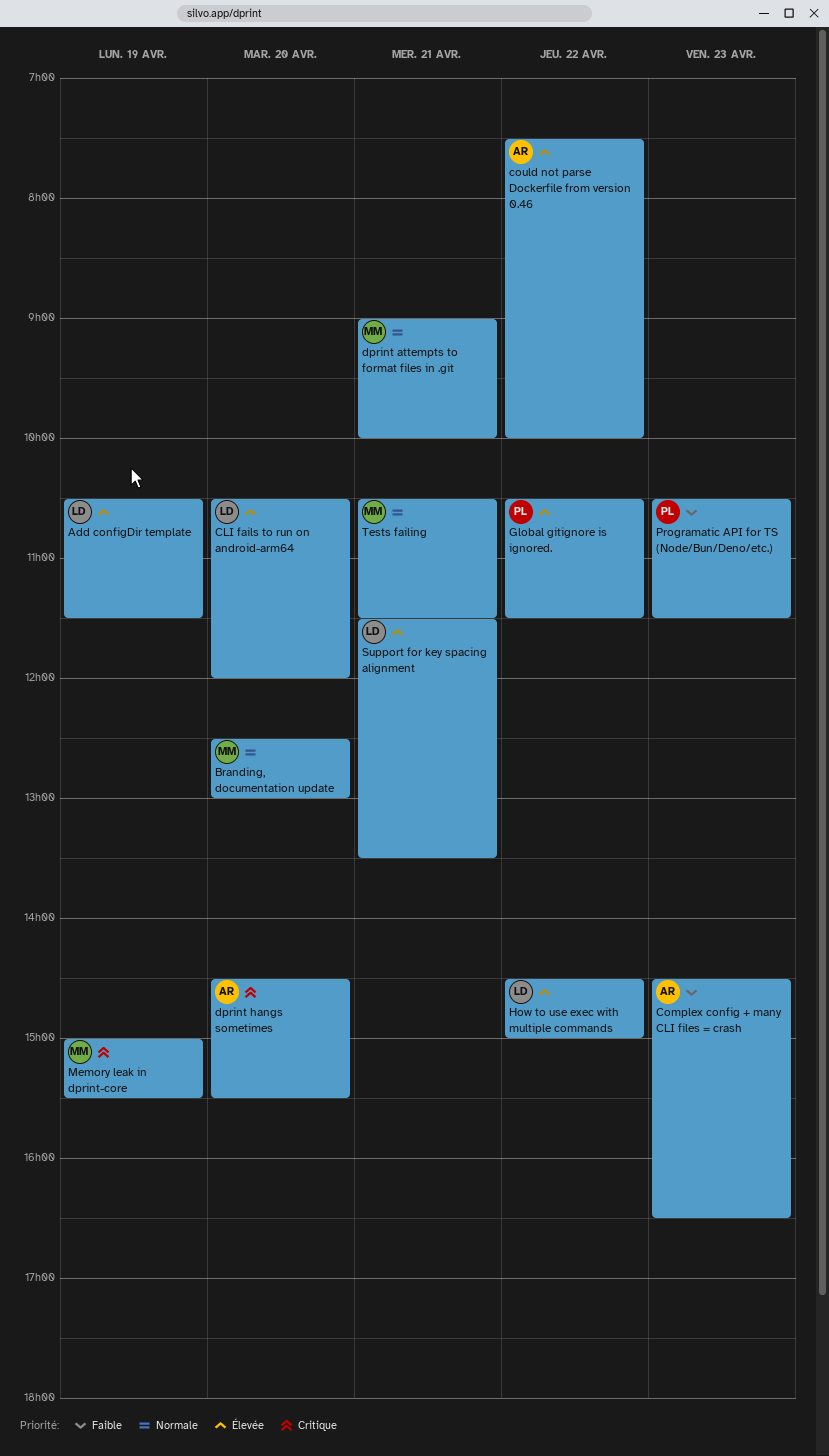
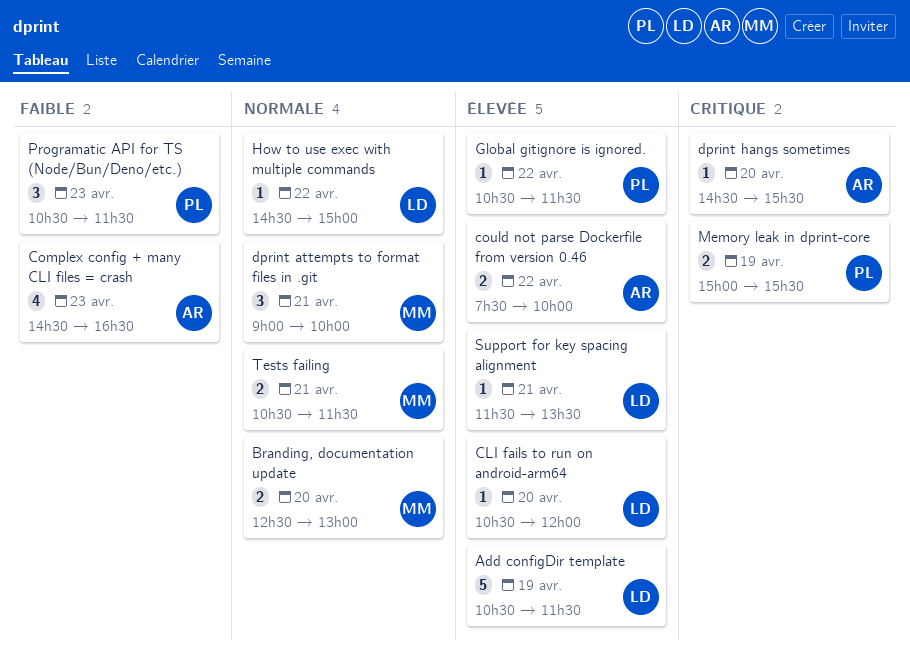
How to use exec with multiple commands, priority: Élevée -> Normale
Memory leak in dprint-core, owner: MM -> PL

